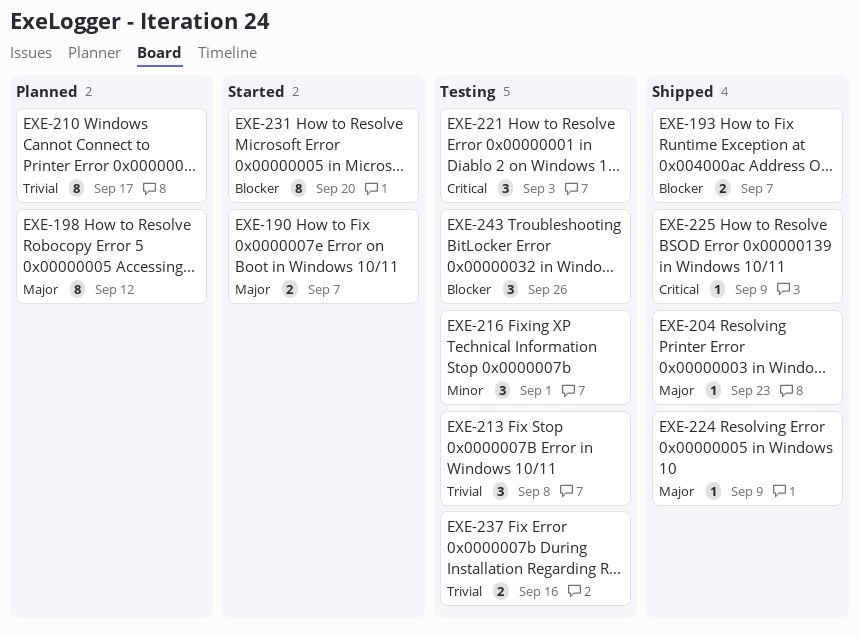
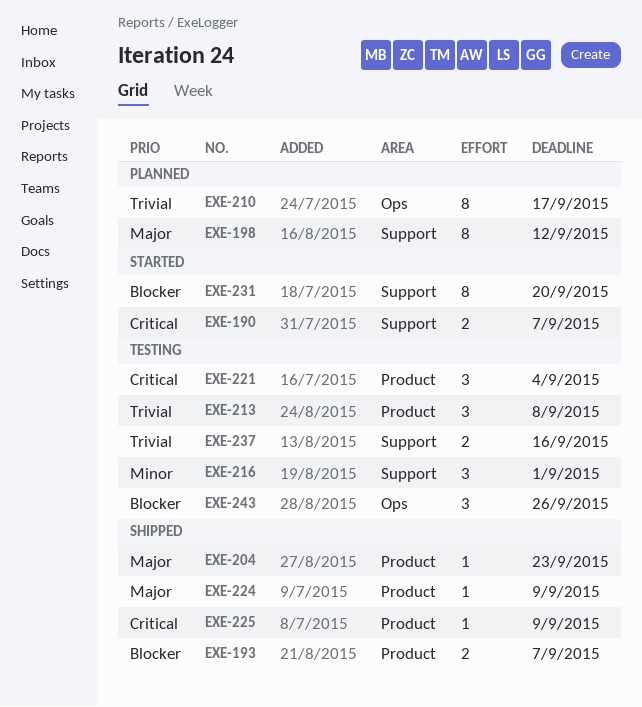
EXE-190, priority: Major -> Critical
EXE-221, due: Sep 3 -> Sep 4

